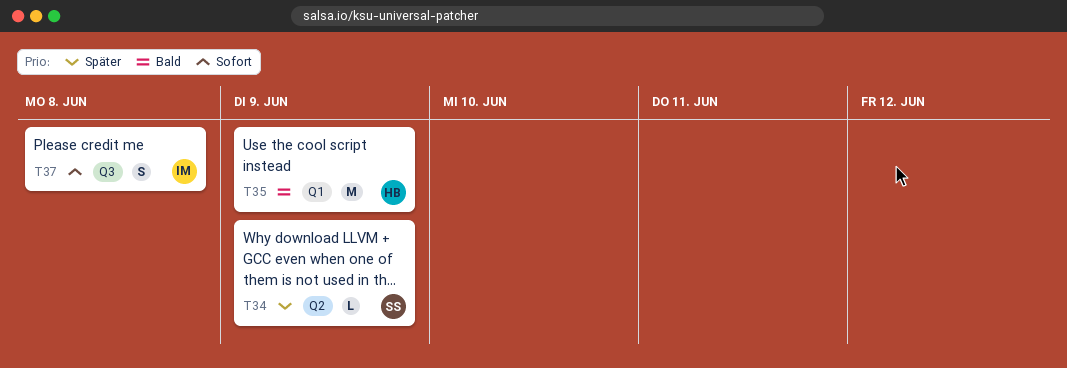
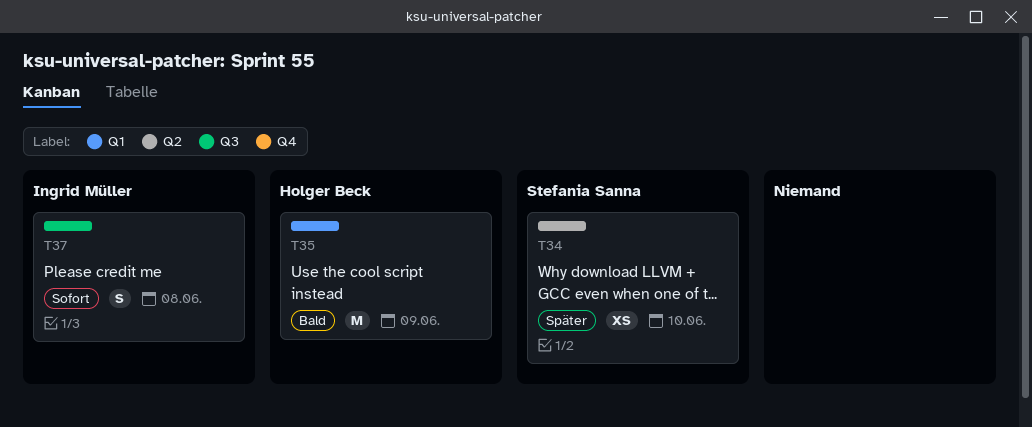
T34, estimate: L -> XS
T34, due: Jun 9 -> Jun 10

